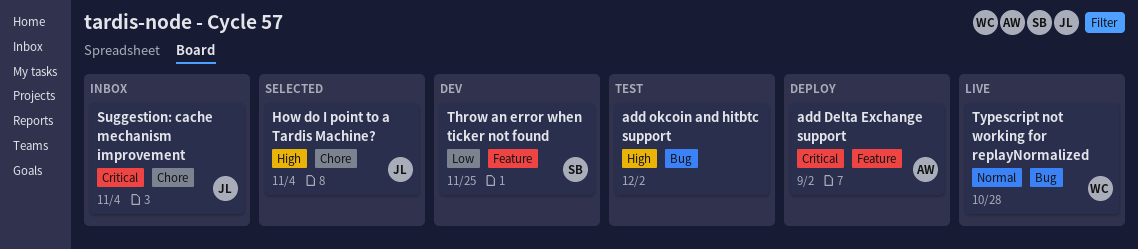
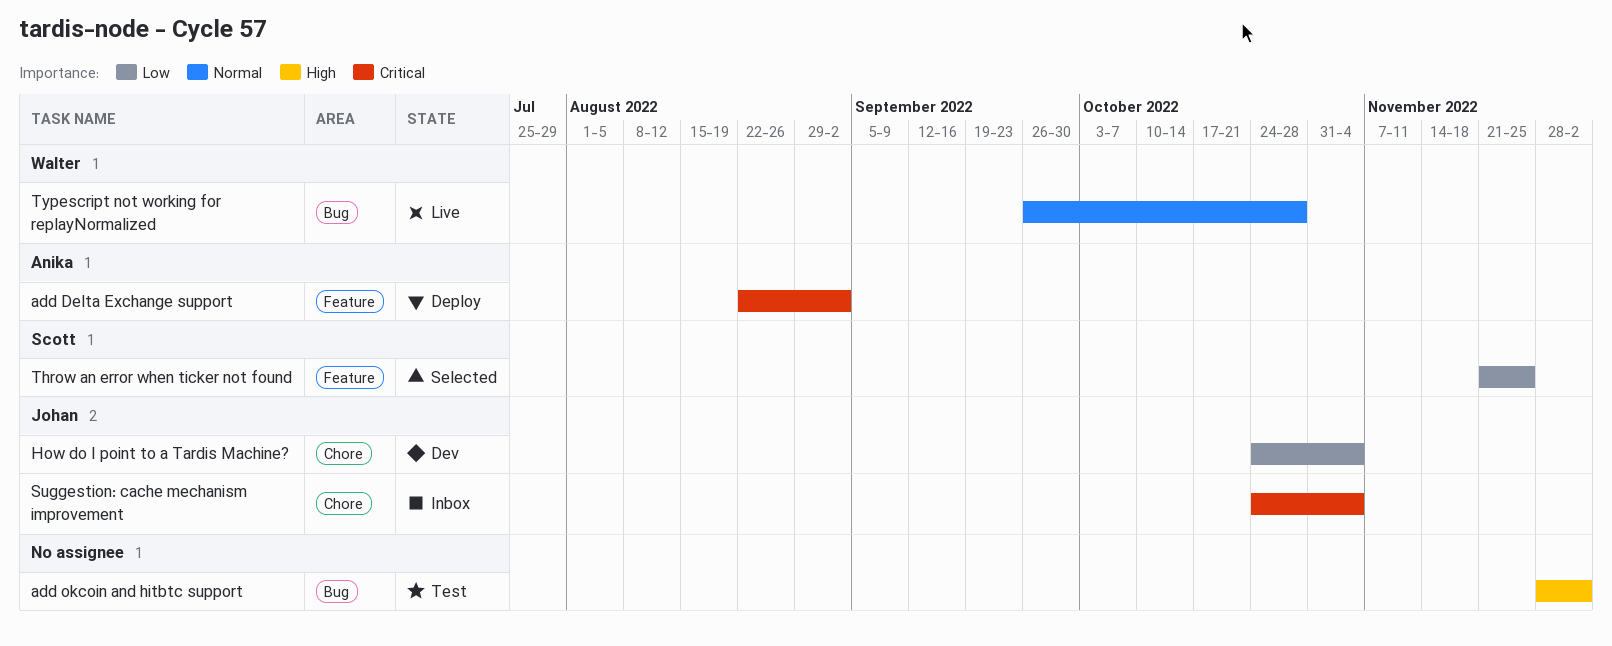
How do I point to a Tardis Machine?, status: Selected -> Dev
How do I point to a Tardis Machine?, priority: High -> Low
Throw an error when ticker not found, status: Dev -> Selected

